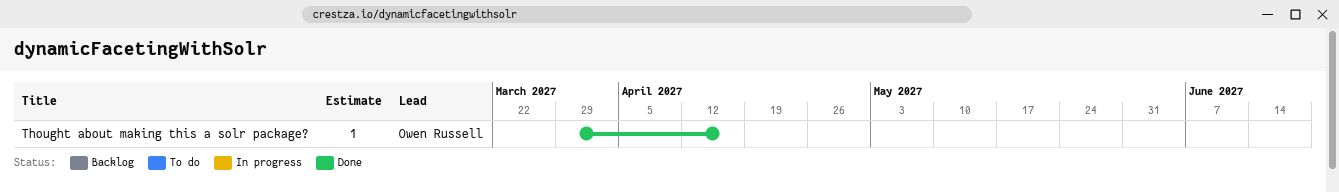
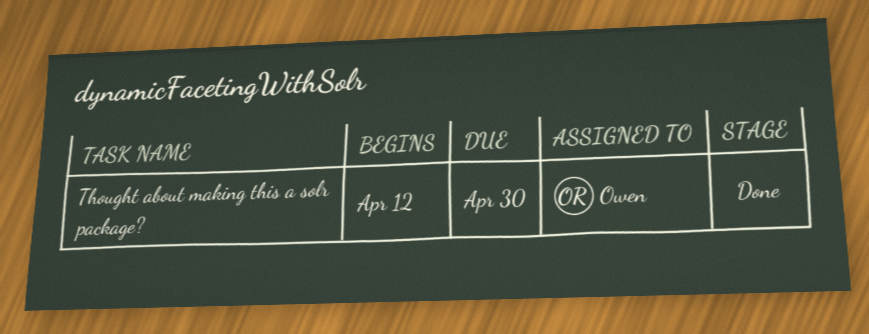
Thought about making this a solr package?, start: Mar 29 -> Apr 12
Thought about making this a solr package?, due: Apr 16 -> Apr 30

